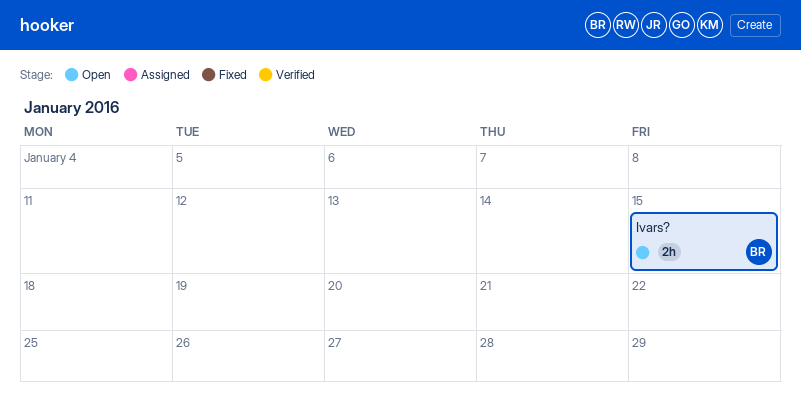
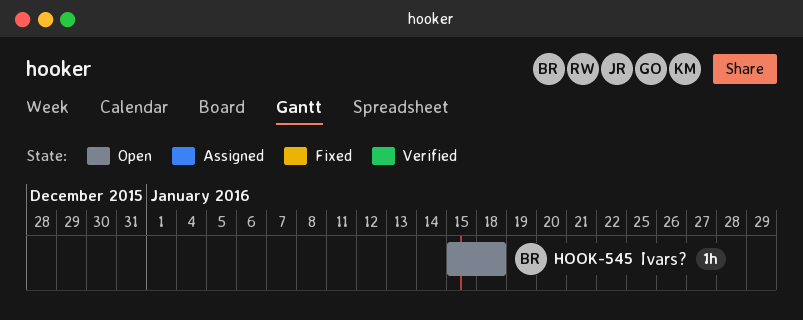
Ivars?, estimate: 2h -> 1h
Ivars?, due: Jan 15 -> Jan 18

